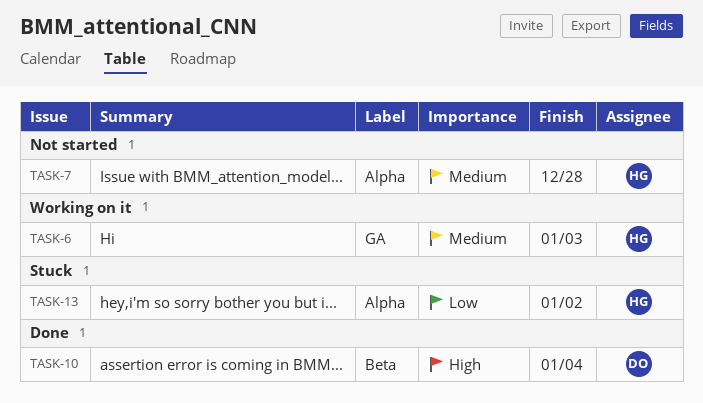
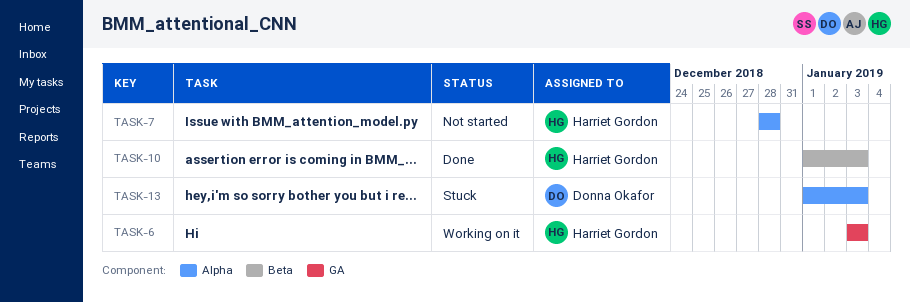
TASK-10, owner: Donna Okafor -> Harriet Gordon
TASK-10, due: Jan 4 -> Jan 3
TASK-13, owner: Harriet Gordon -> Donna Okafor
TASK-13, due: Jan 2 -> Jan 3

